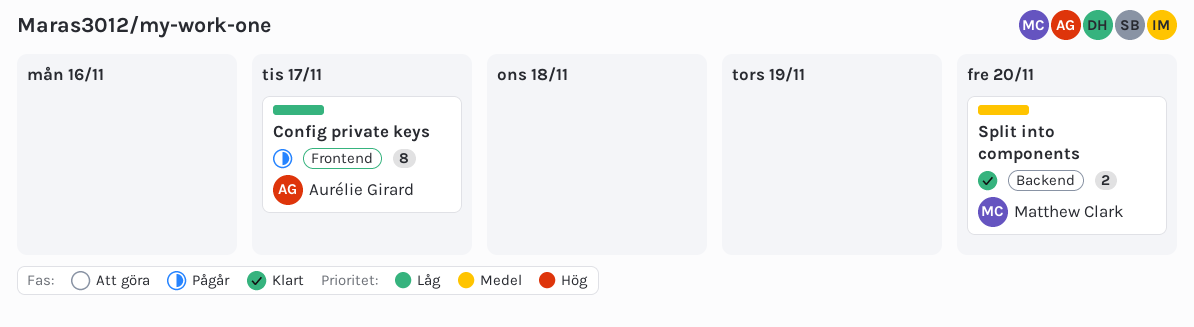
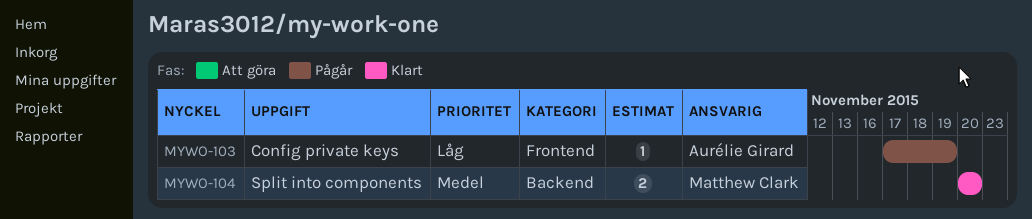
Config private keys, estimate: 8 -> 1
Config private keys, due: Nov 17 -> Nov 19

